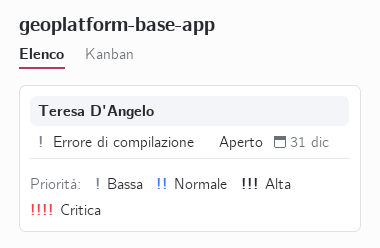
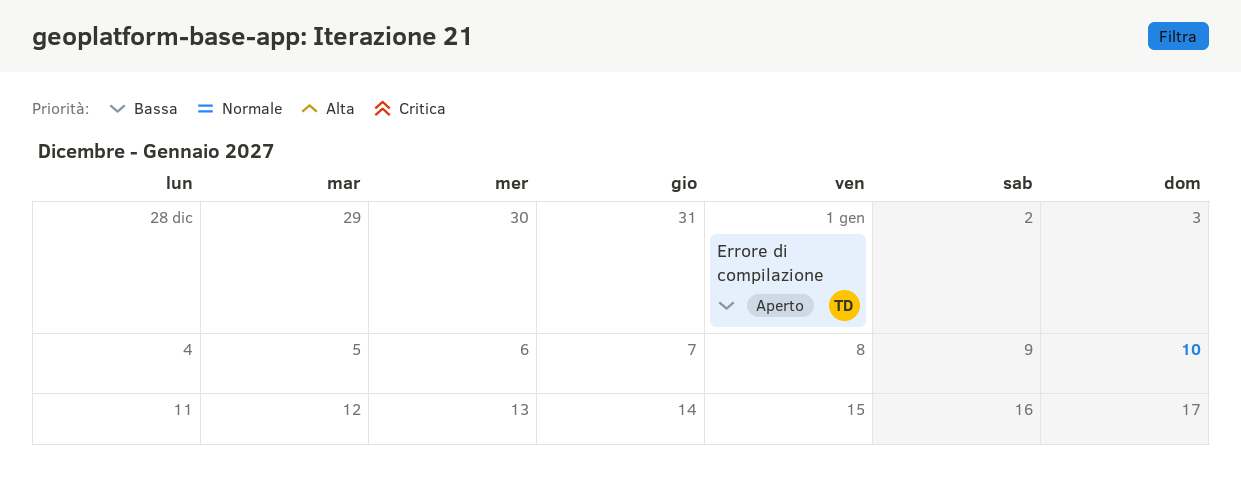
Errore di compilazione, due: Dec 31 -> Jan 1

